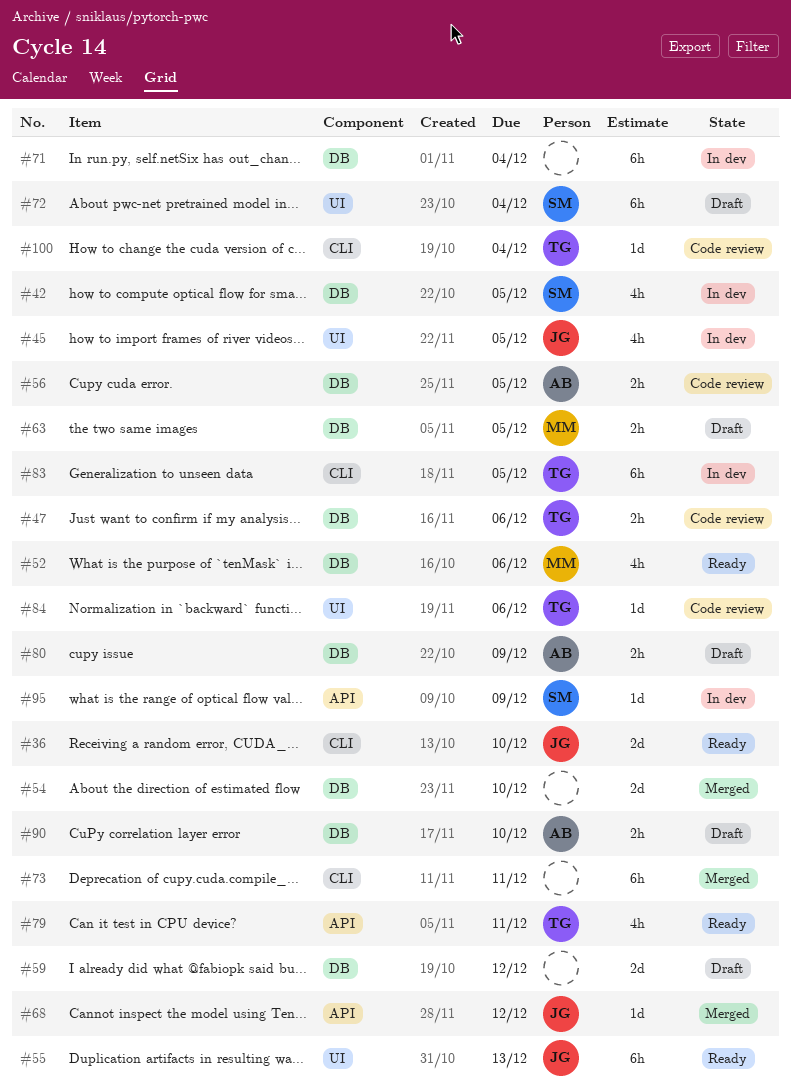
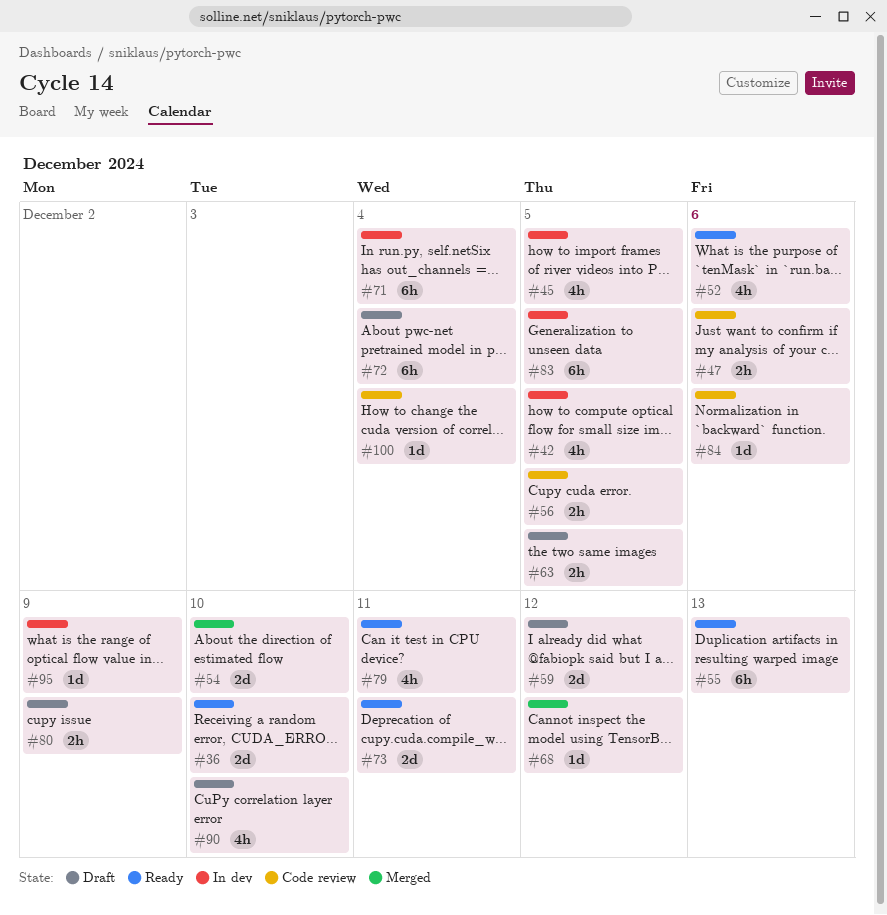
#73, status: Merged -> Ready
#73, estimate: 6h -> 2d
#90, estimate: 2h -> 4h

